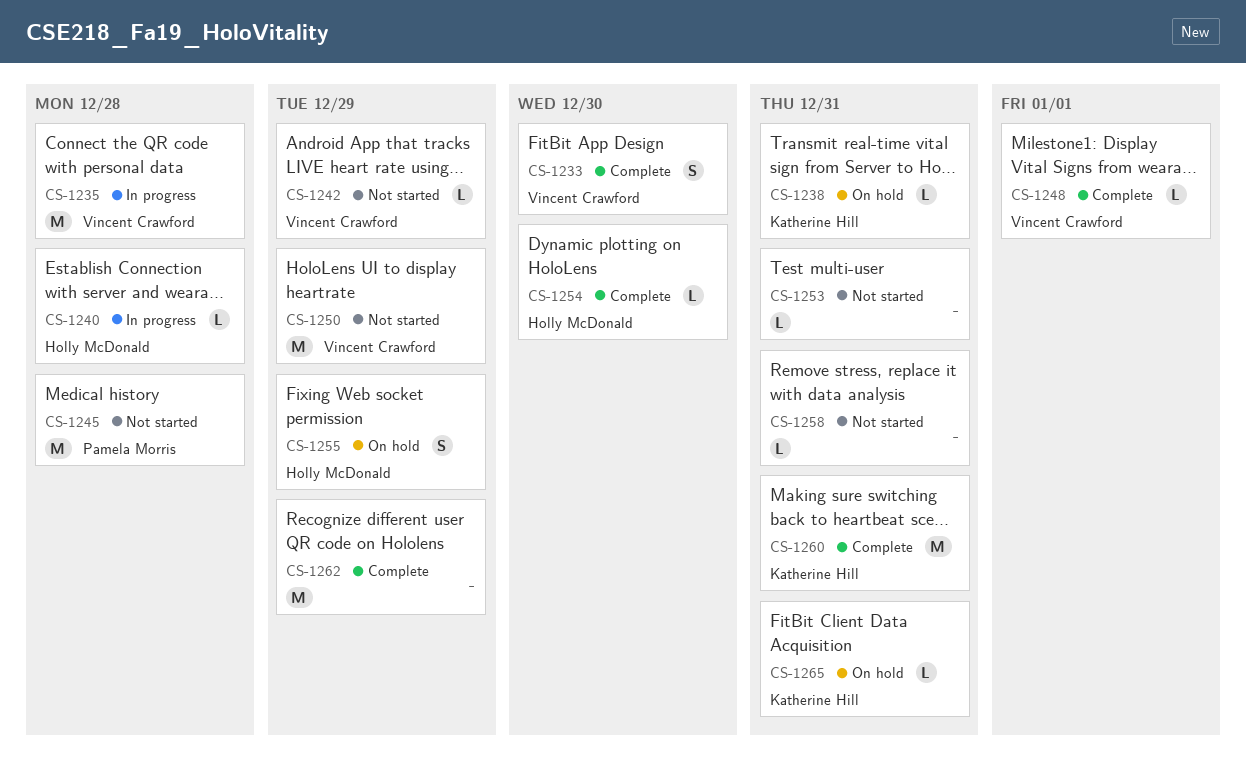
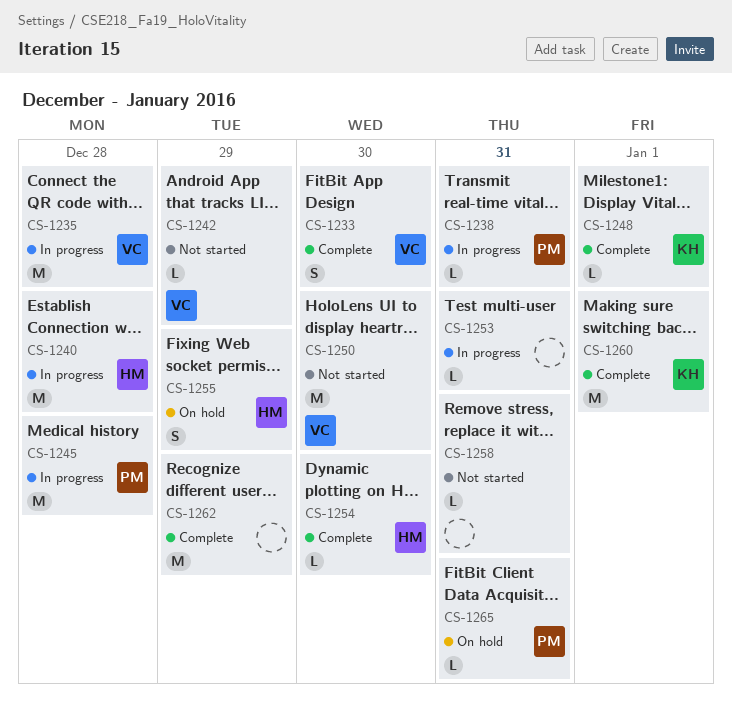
CS-1238, status: On hold -> In progress
CS-1238, owner: Katherine Hill -> Pamela Morris
CS-1240, estimate: L -> M
CS-1245, status: Not started -> In progress
CS-1248, owner: Vincent Crawford -> Katherine Hill
CS-1250, due: Dec 29 -> Dec 30
CS-1253, status: Not started -> In progress
CS-1260, due: Dec 31 -> Jan 1
CS-1265, owner: Katherine Hill -> Pamela Morris

